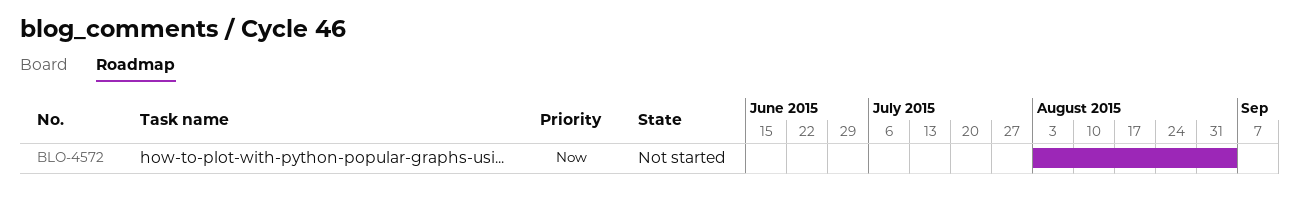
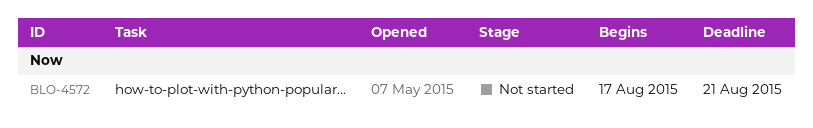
BLO-4572, start: Aug 3 -> Aug 17
BLO-4572, due: Sep 4 -> Aug 21

